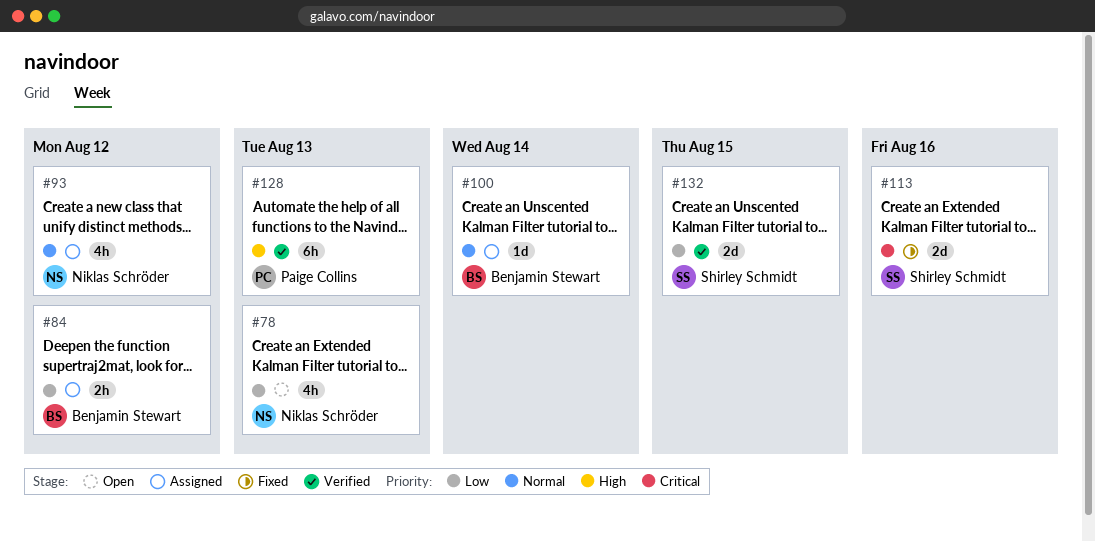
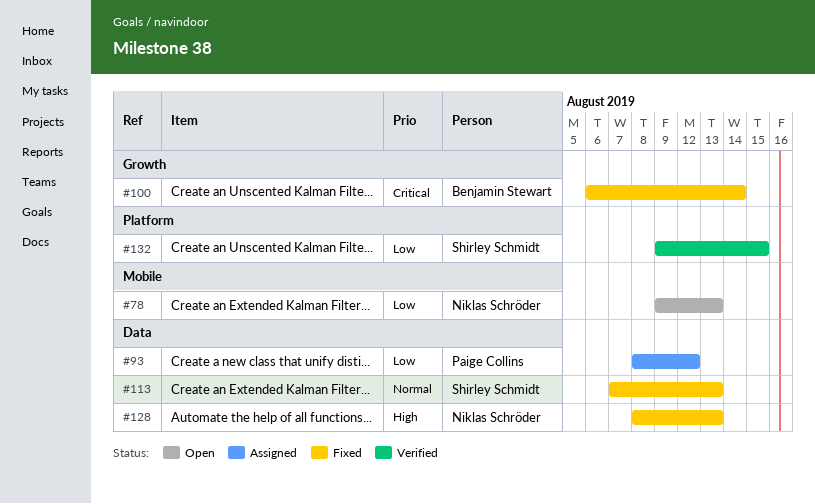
#84: present -> none
#93, owner: Niklas Schröder -> Paige Collins
#93, priority: Normal -> Low
#100, status: Assigned -> Fixed
#100, priority: Normal -> Critical
#113, priority: Critical -> Normal
#113, due: Aug 16 -> Aug 13
#128, status: Verified -> Fixed
#128, owner: Paige Collins -> Niklas Schröder

